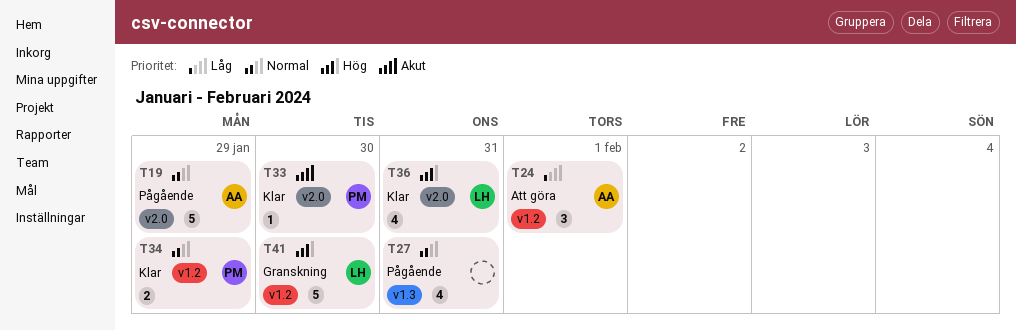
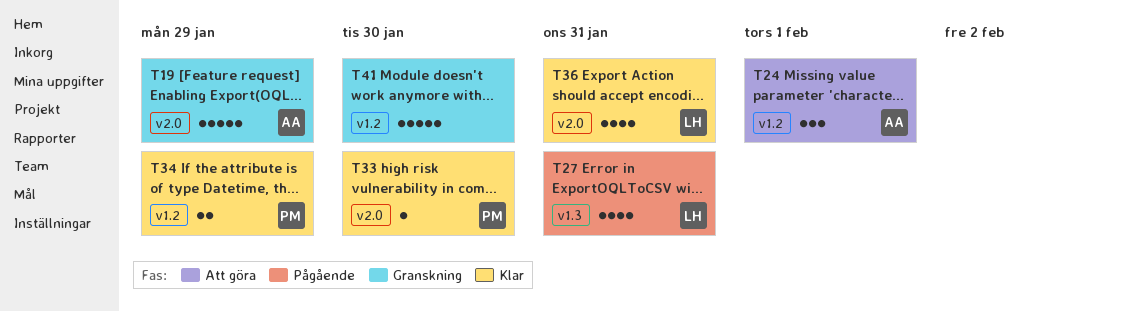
T19, status: Pågående -> Granskning
T27, owner: none -> LH
T41, owner: LH -> none

